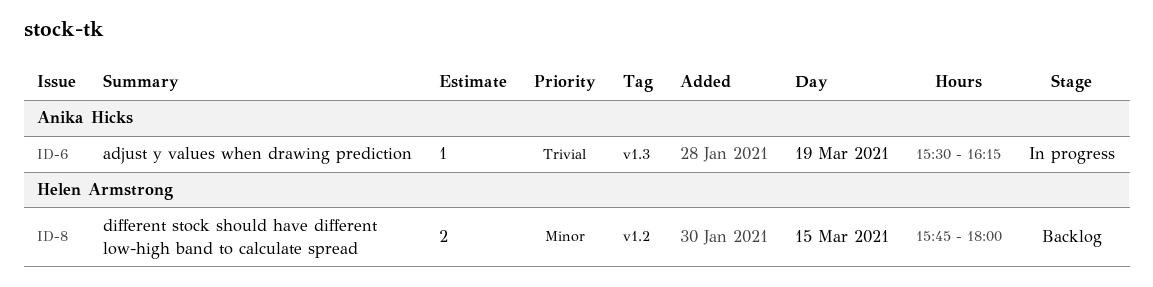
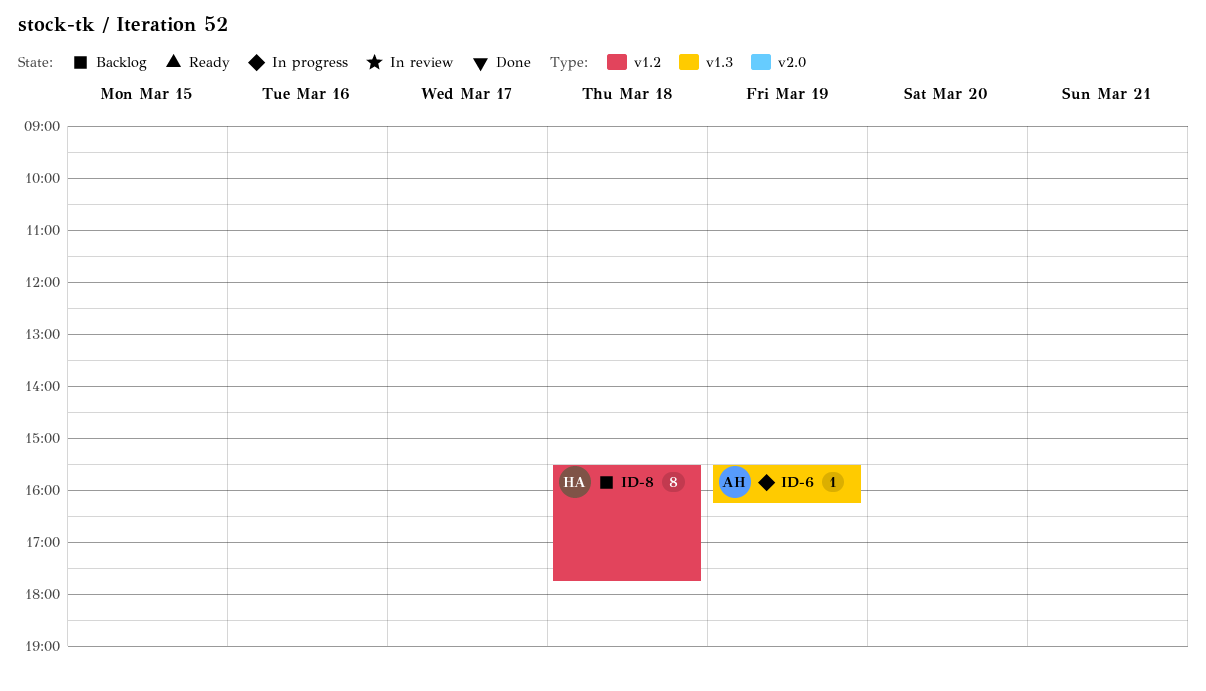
ID-8, estimate: 2 -> 8
ID-8, day: Mar 15 -> Mar 18
ID-8, begins: 15:45 -> 15:30
ID-8, ends: 18:00 -> 17:45

